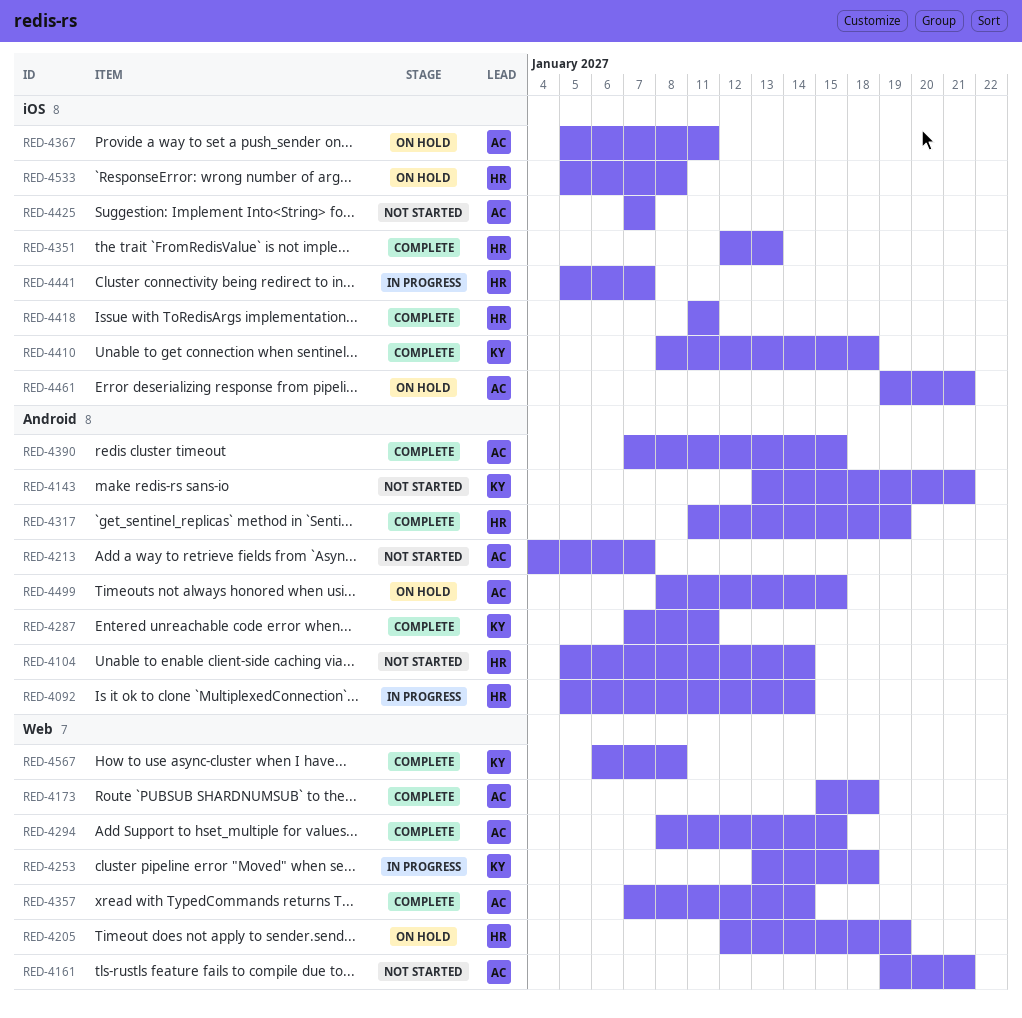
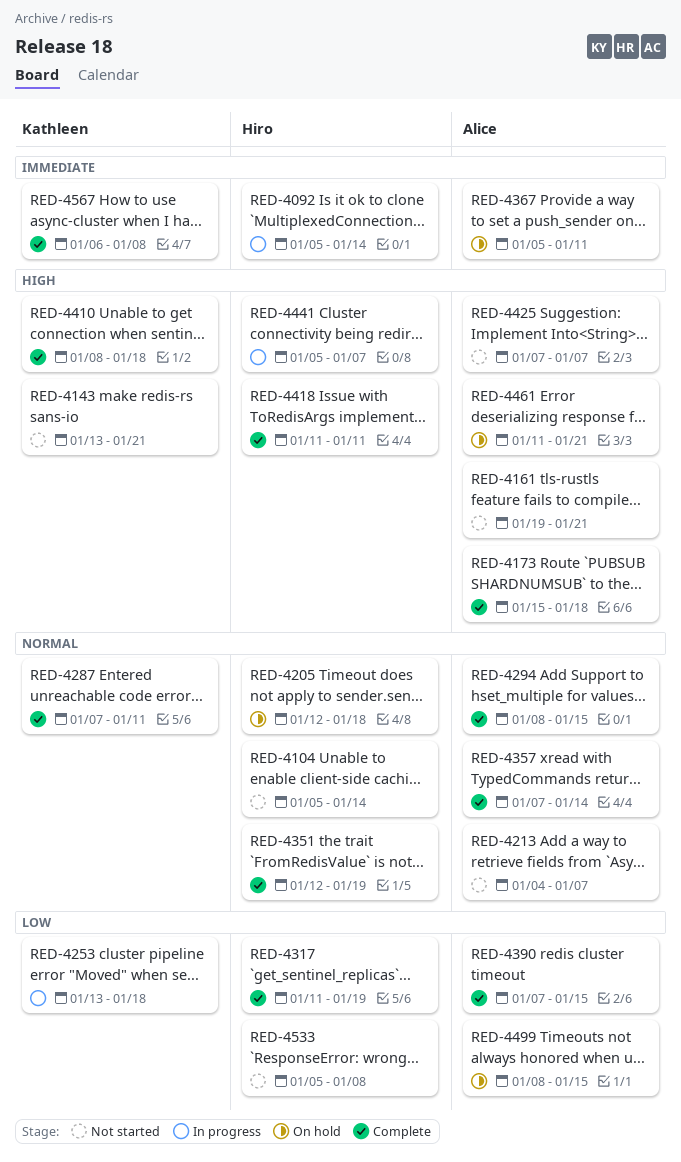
RED-4205, due: Jan 19 -> Jan 18
RED-4351, due: Jan 13 -> Jan 19
RED-4461, start: Jan 19 -> Jan 11
RED-4533, status: On hold -> Not started

